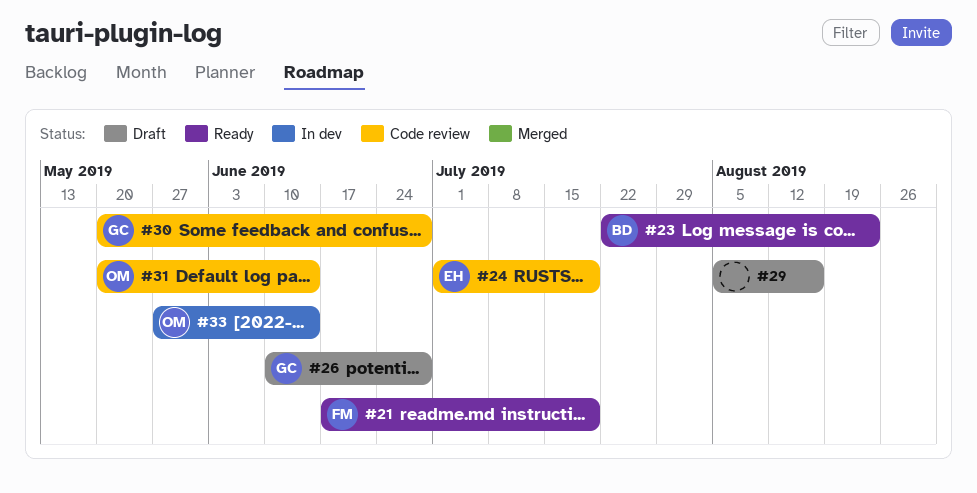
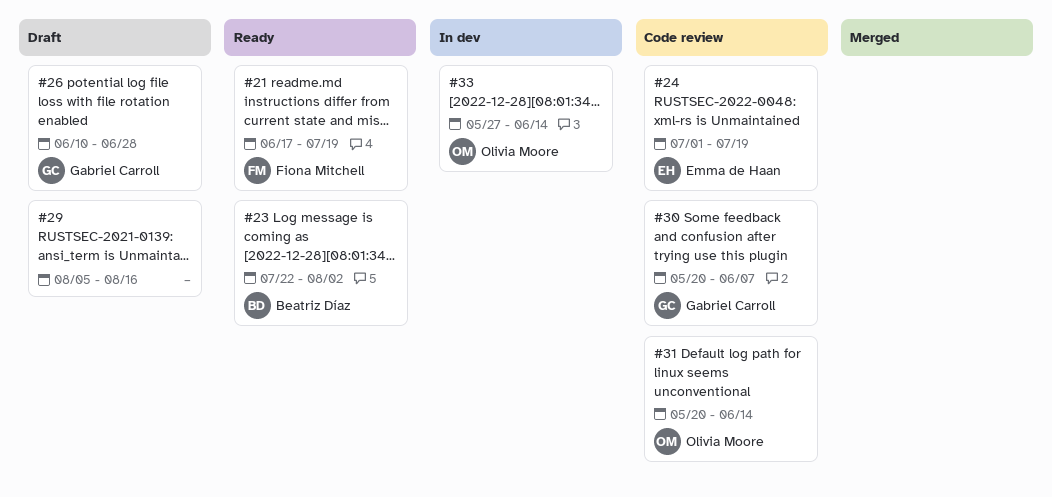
#23, due: Aug 23 -> Aug 2
#30, due: Jun 28 -> Jun 7

